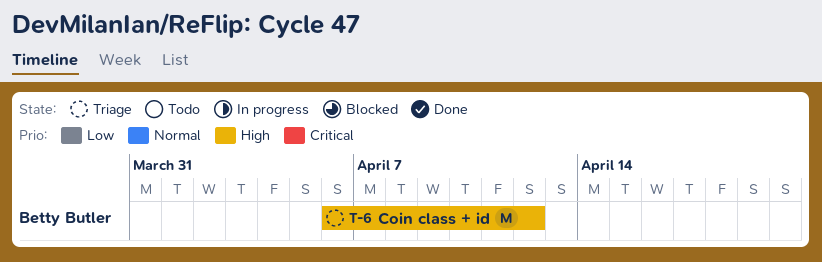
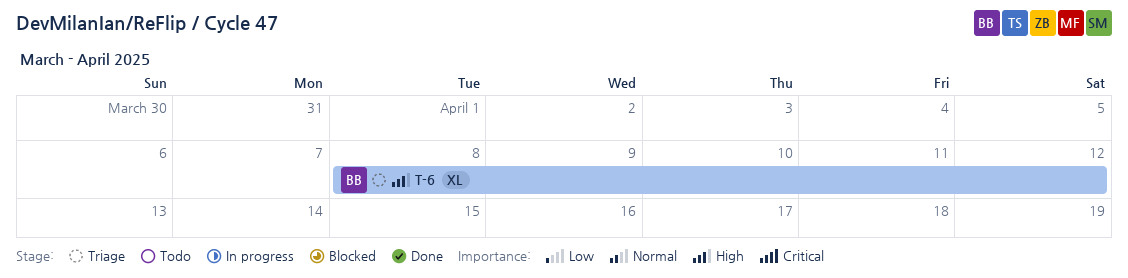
T-6, estimate: M -> XL
T-6, start: Apr 6 -> Apr 8

